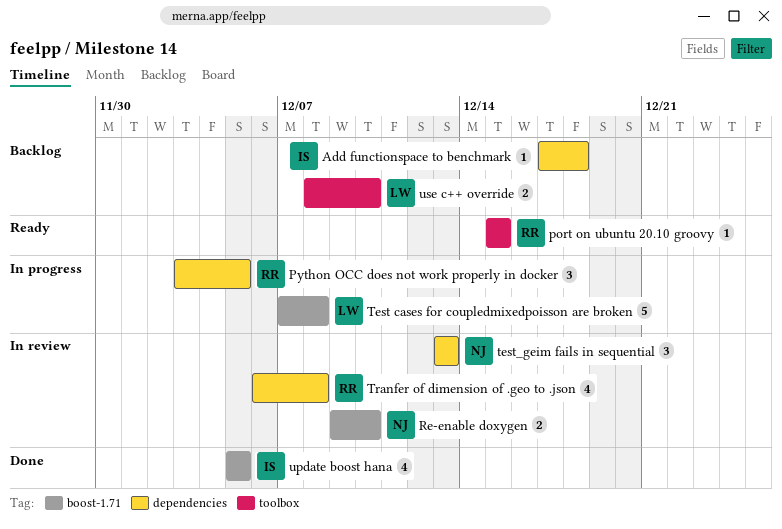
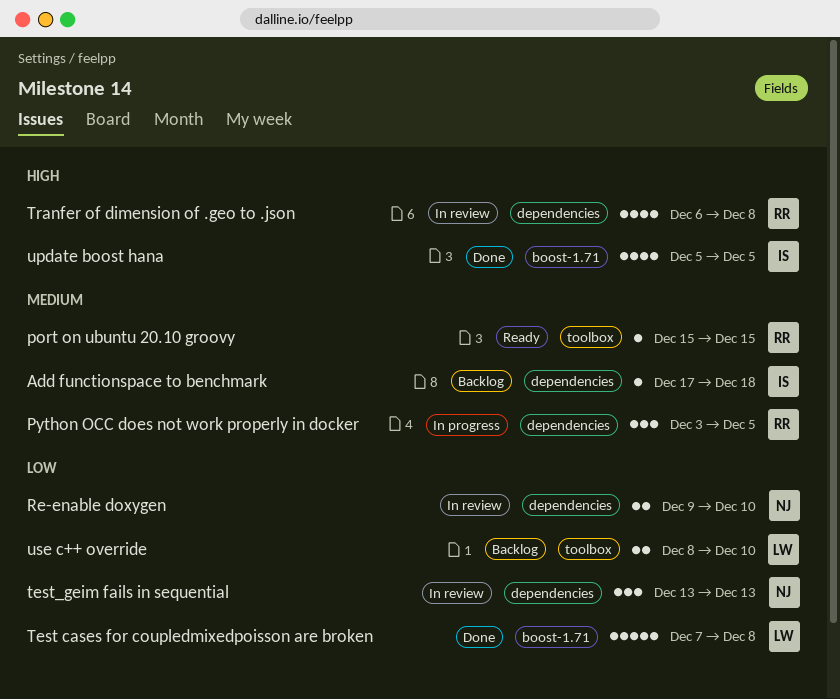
Re-enable doxygen, label: boost-1.71 -> dependencies
Test cases for coupledmixedpoisson are broken, status: In progress -> Done

